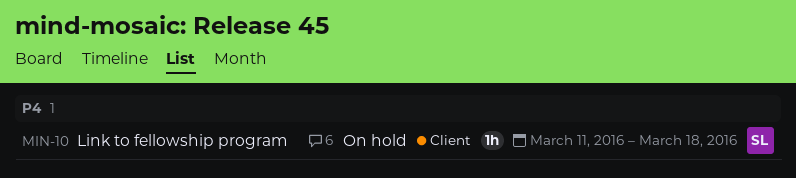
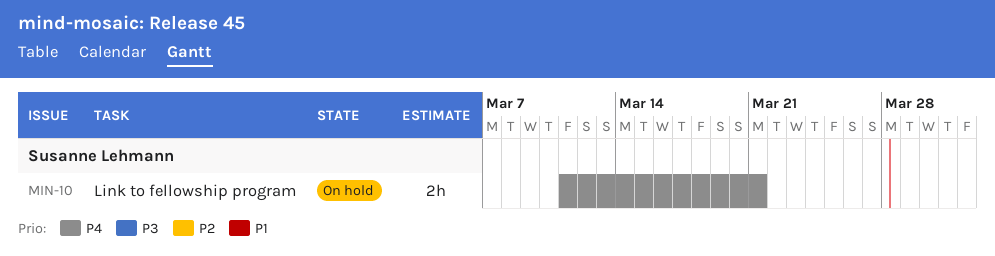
MIN-10, estimate: 1h -> 2h
MIN-10, due: Mar 18 -> Mar 21

